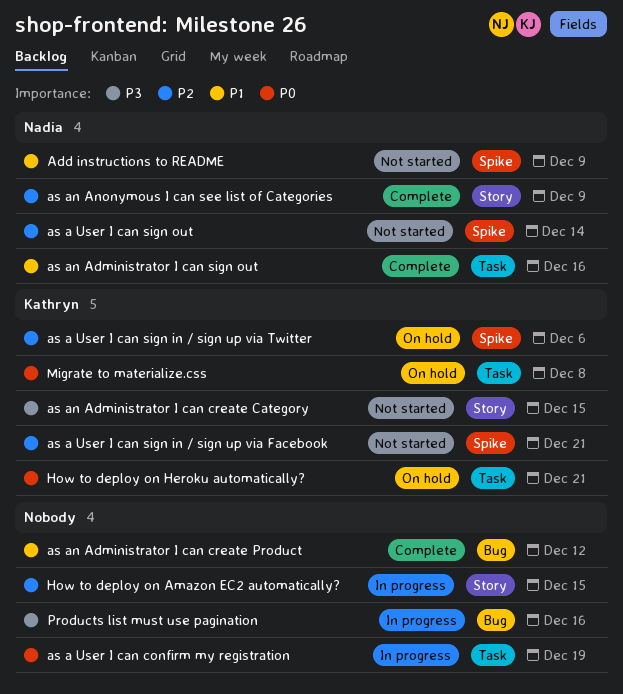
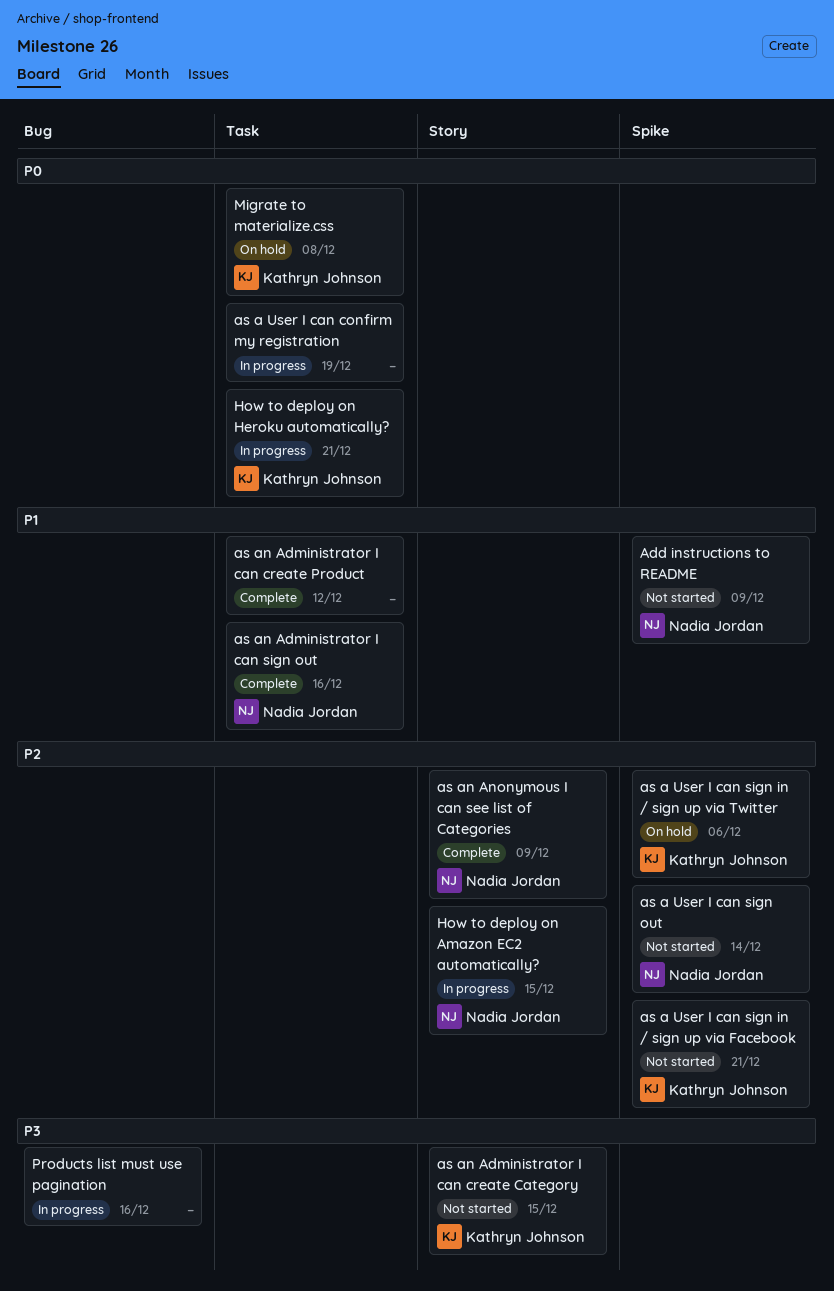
as an Administrator I can create Product, label: Bug -> Task
How to deploy on Amazon EC2 automatically?, owner: none -> Nadia Jordan
How to deploy on Heroku automatically?, status: On hold -> In progress

